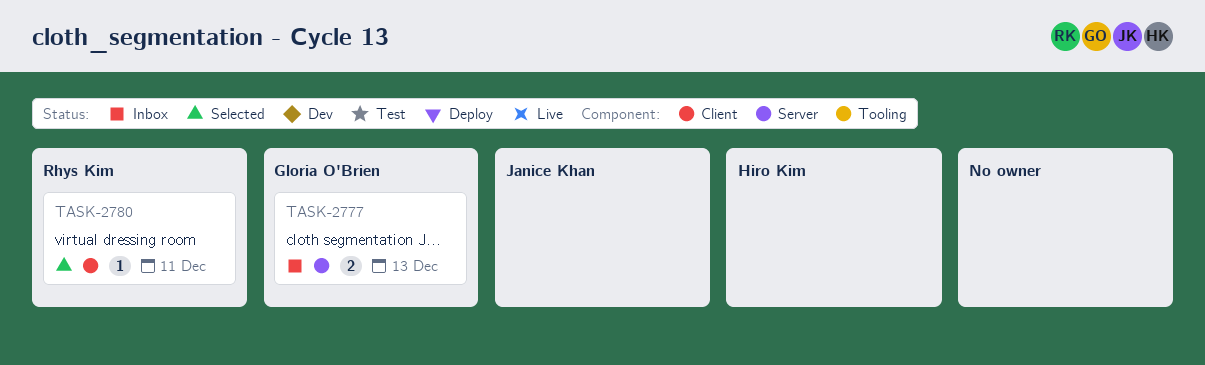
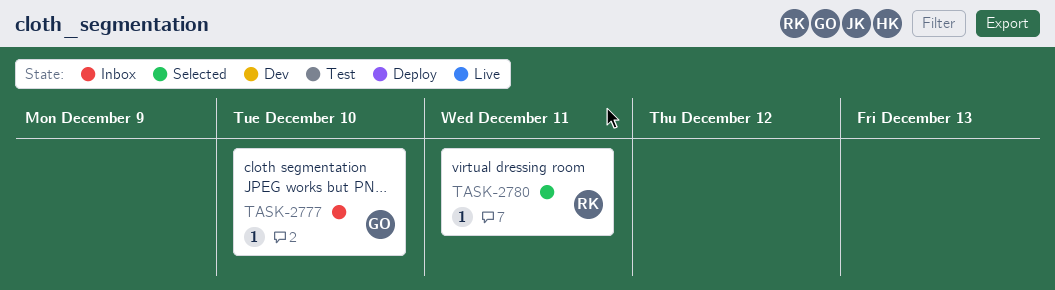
TASK-2777, estimate: 2 -> 1
TASK-2777, due: Dec 13 -> Dec 10

